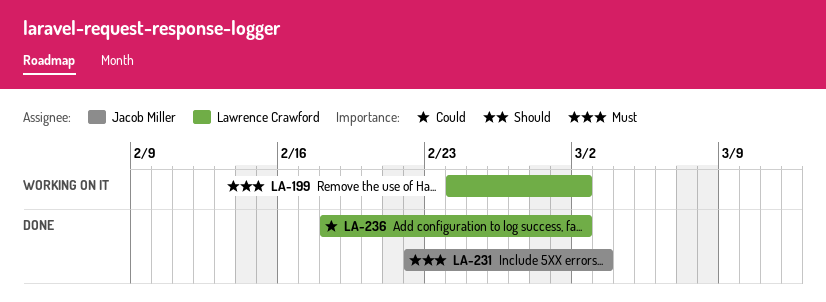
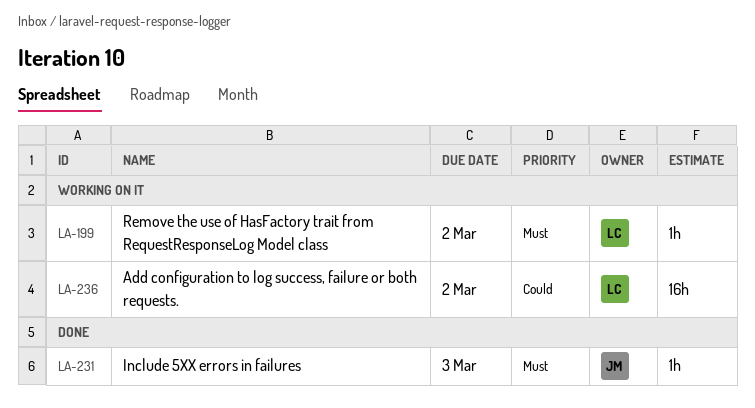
LA-236, status: Done -> Working on it

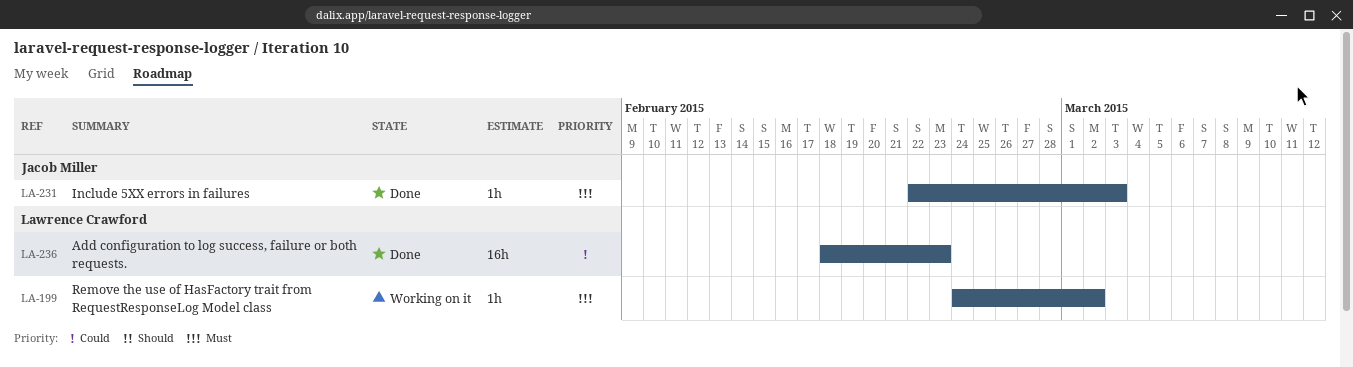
LA-236, status: Working on it -> Done
LA-236, due: Mar 2 -> Feb 23

